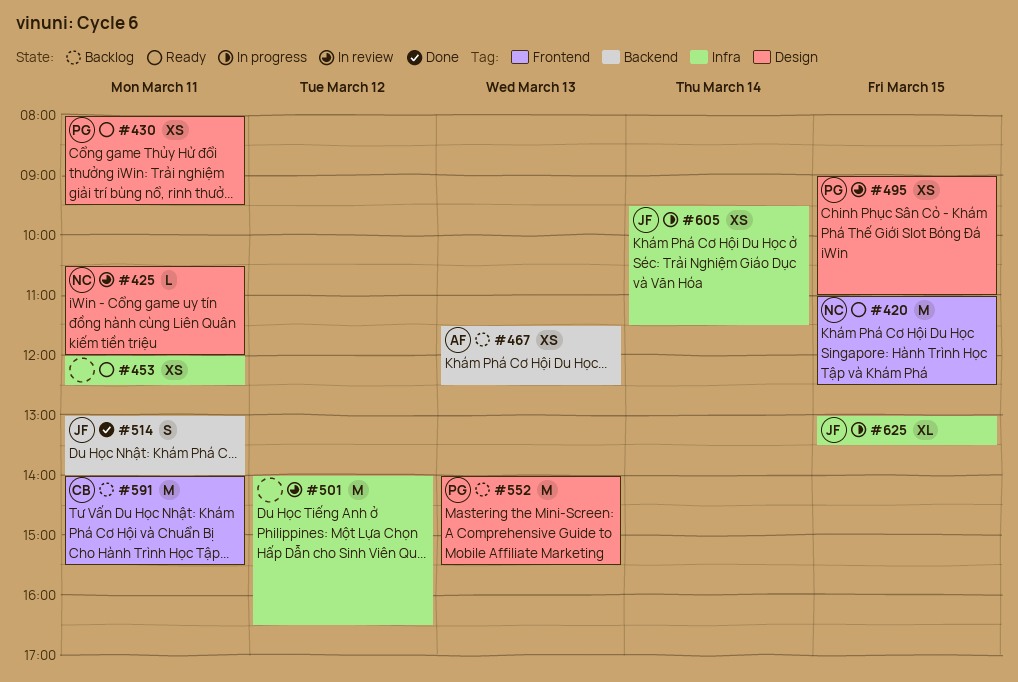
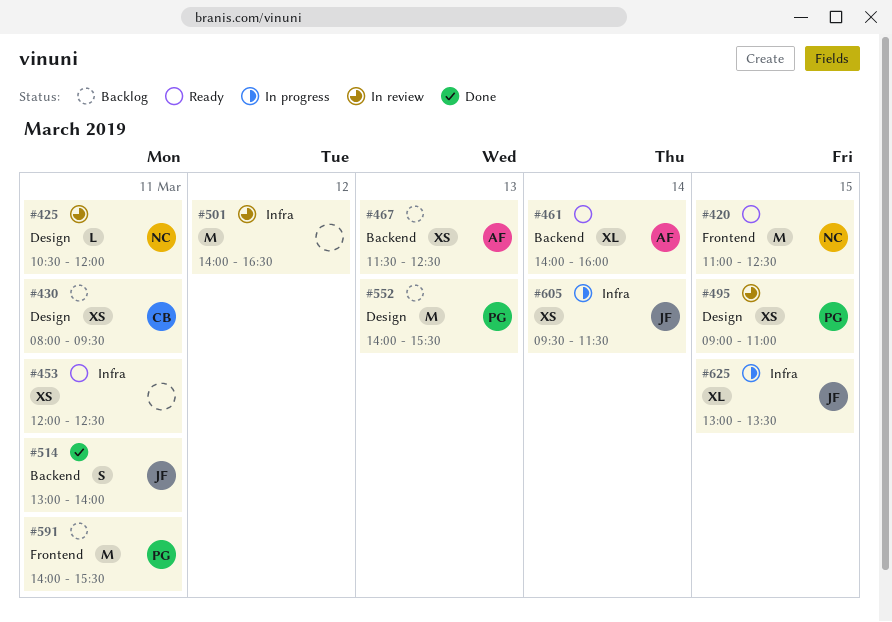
#430, status: Ready -> Backlog
#430, owner: PG -> CB
#461: none -> present
#591, owner: CB -> PG

